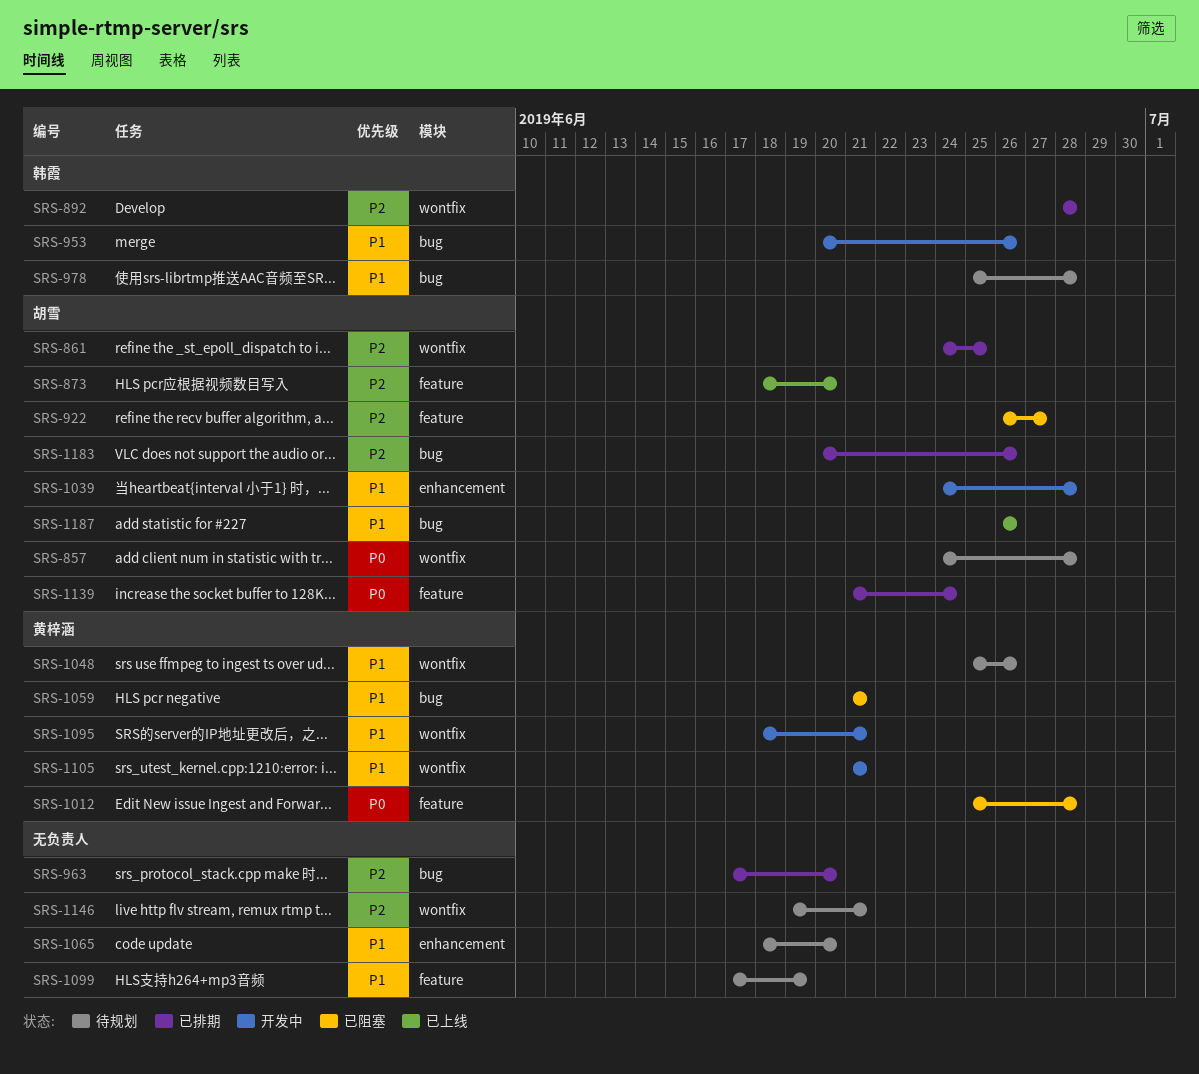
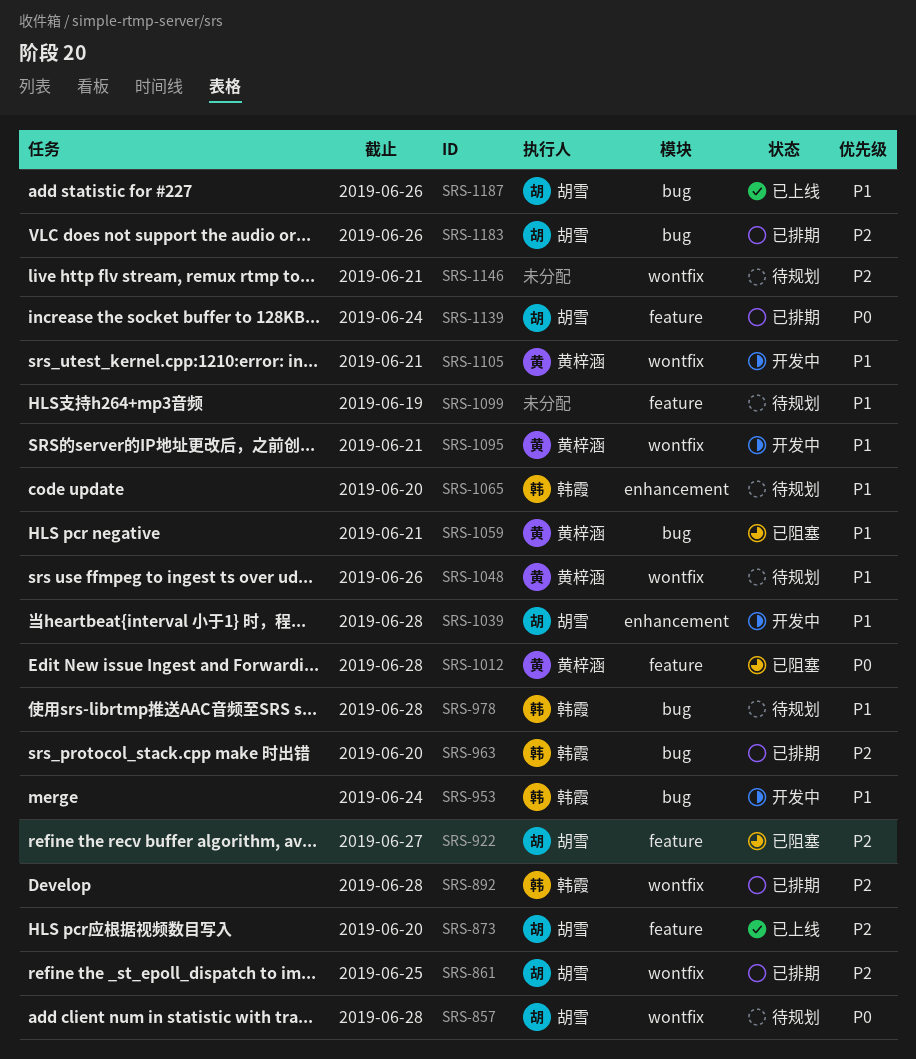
SRS-953, due: Jun 26 -> Jun 24
SRS-963, owner: none -> 韩霞
SRS-1065, owner: none -> 韩霞

